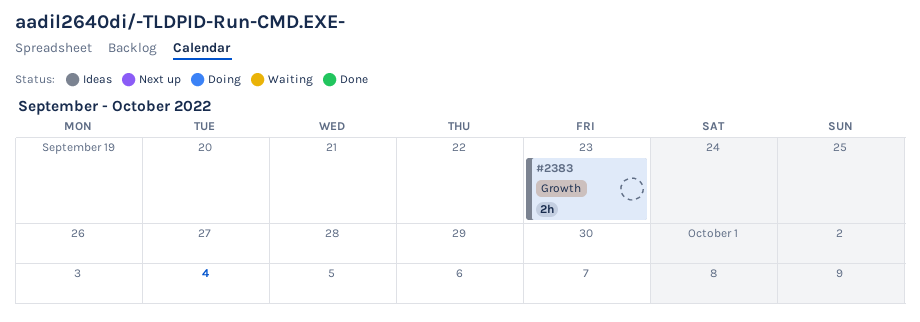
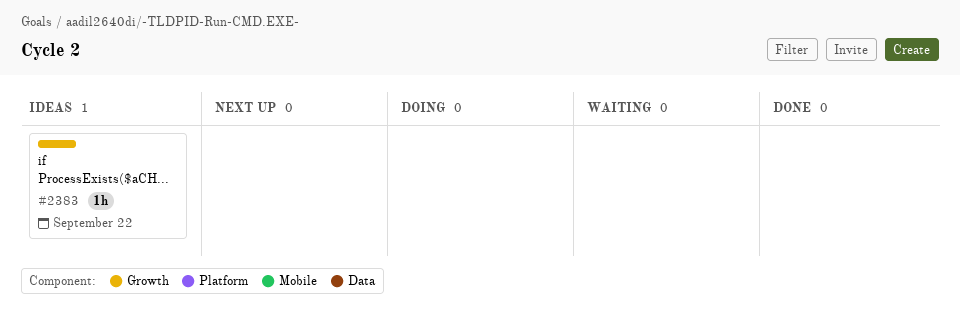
#2383, estimate: 2h -> 1h
#2383, due: Sep 23 -> Sep 22

